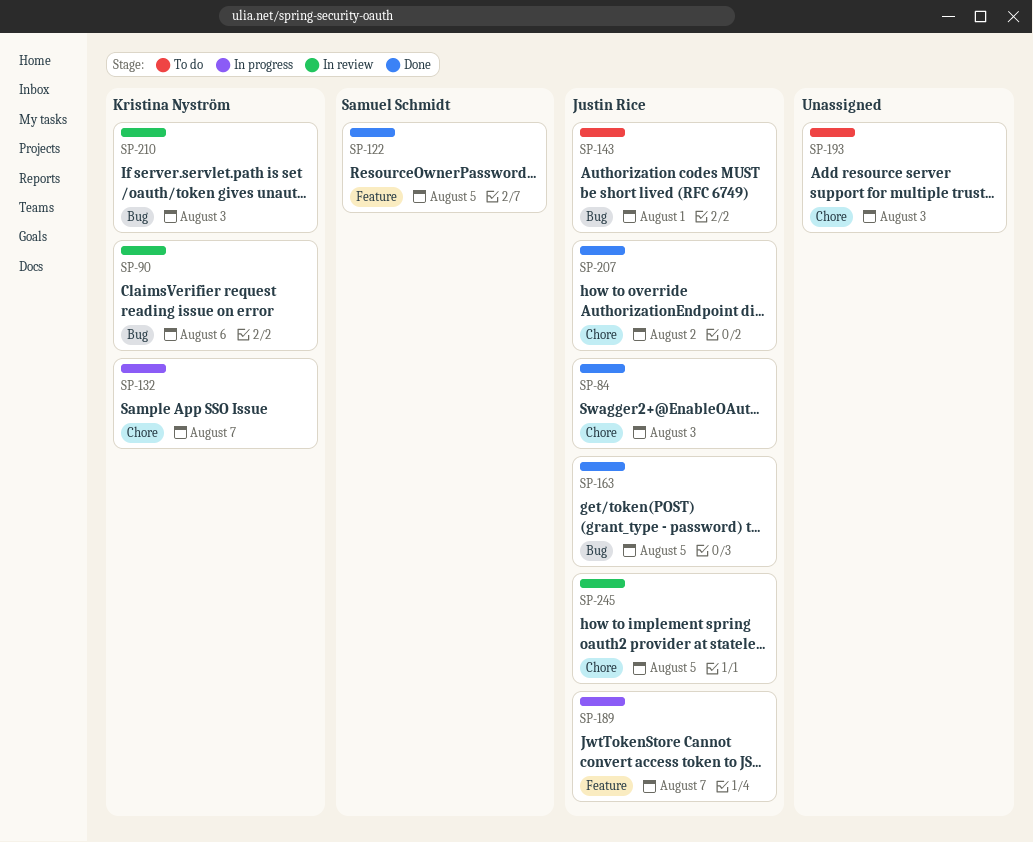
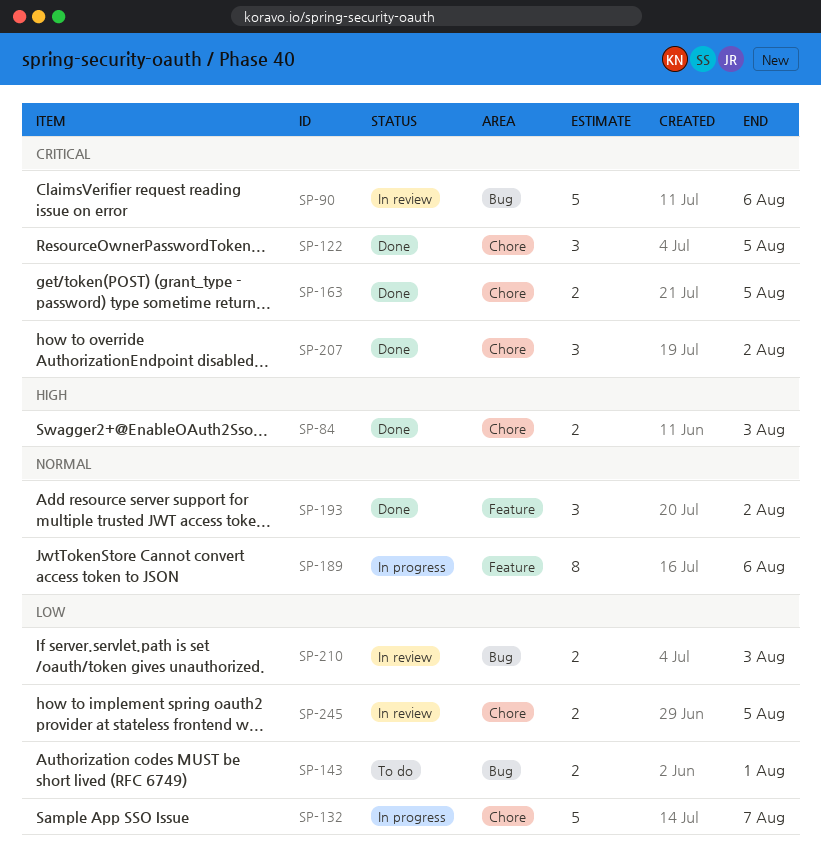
SP-122, label: Feature -> Chore
SP-163, label: Bug -> Chore
SP-189, due: Aug 7 -> Aug 6
SP-193, status: To do -> Done
SP-193, label: Chore -> Feature
SP-193, due: Aug 3 -> Aug 2

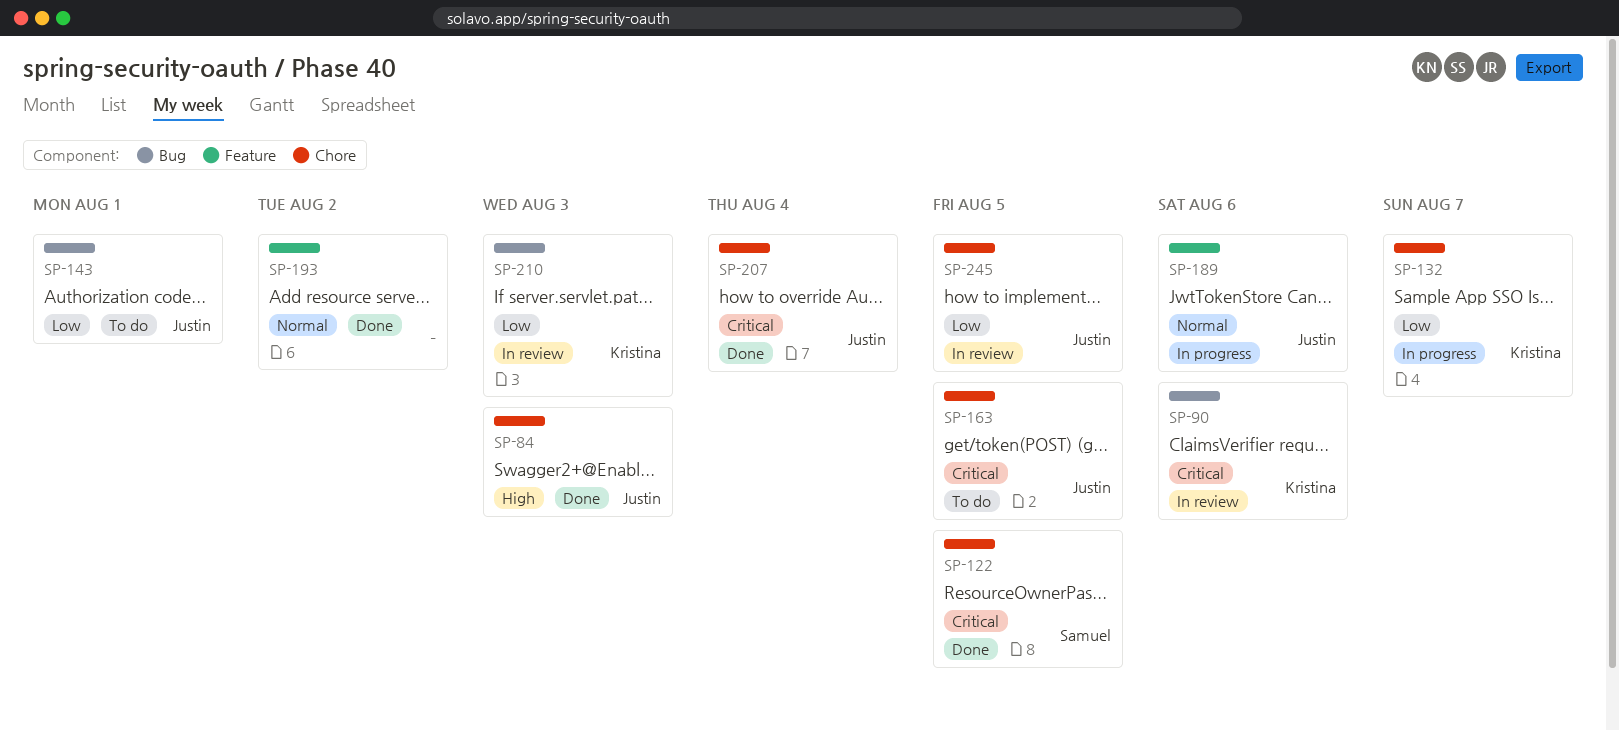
SP-163, status: Done -> To do
SP-207, due: Aug 2 -> Aug 4

